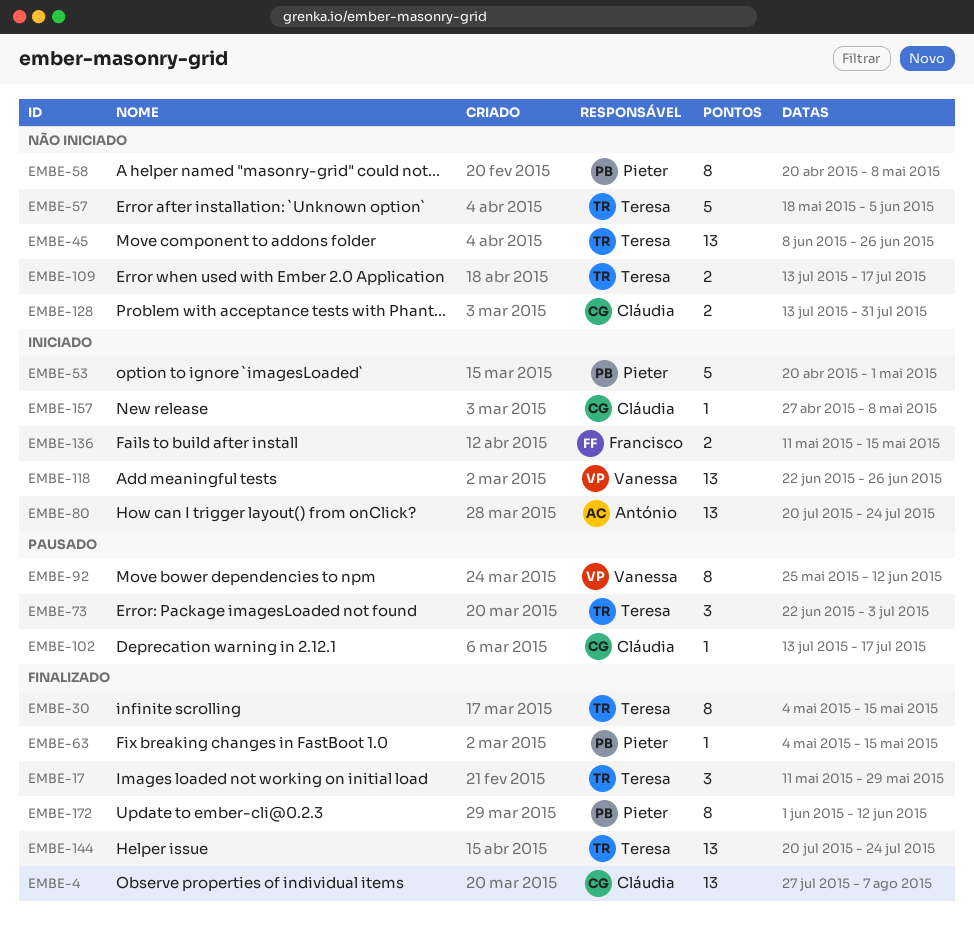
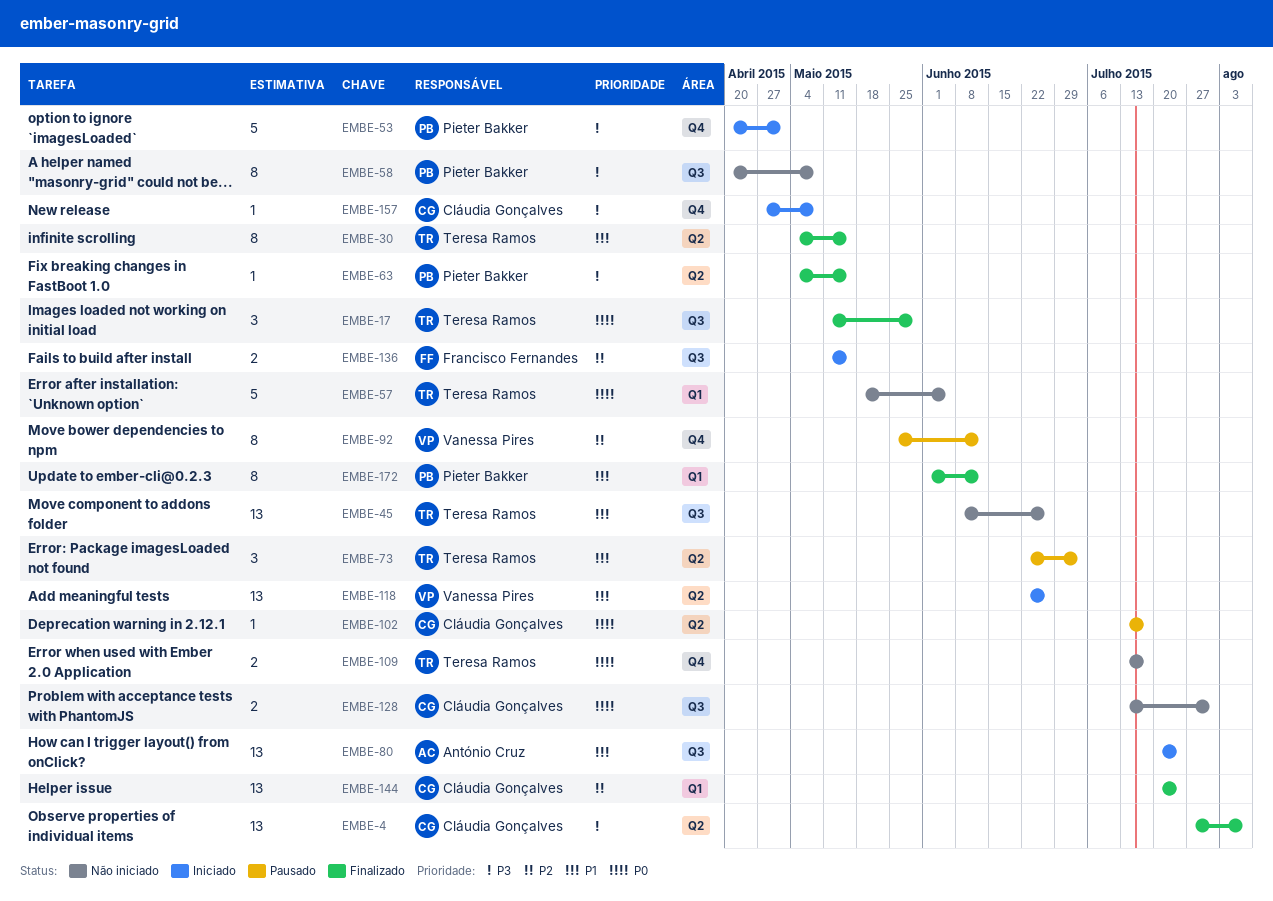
EMBE-144, owner: Teresa Ramos -> Cláudia Gonçalves

